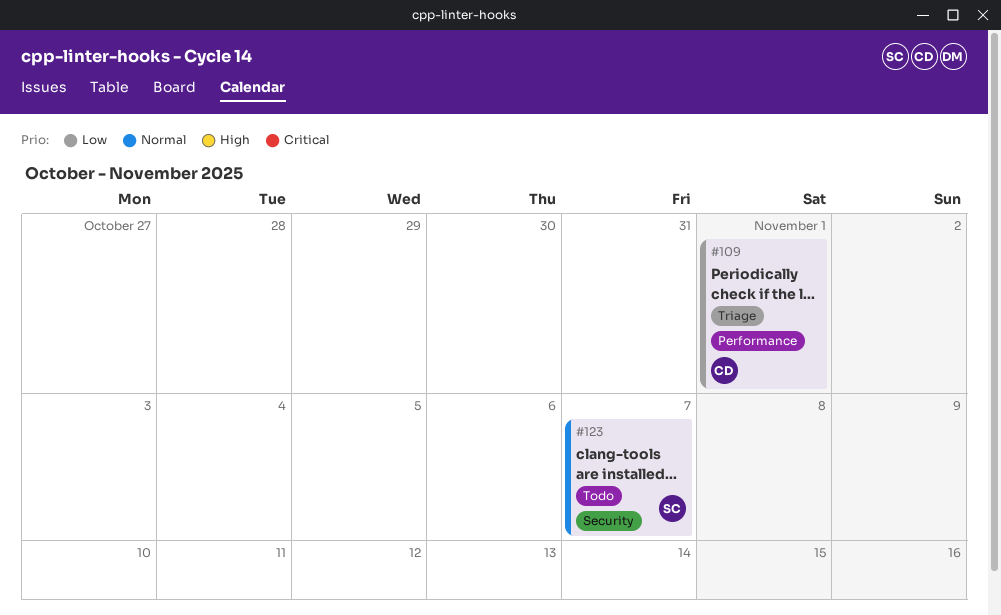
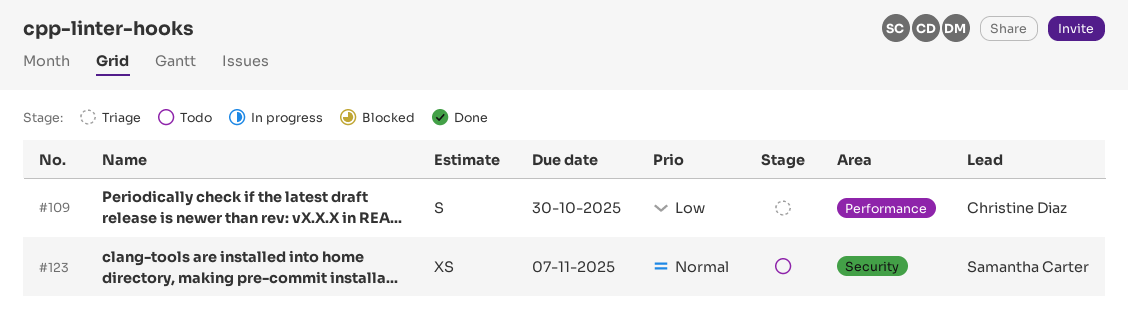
#109, due: Nov 1 -> Oct 30

